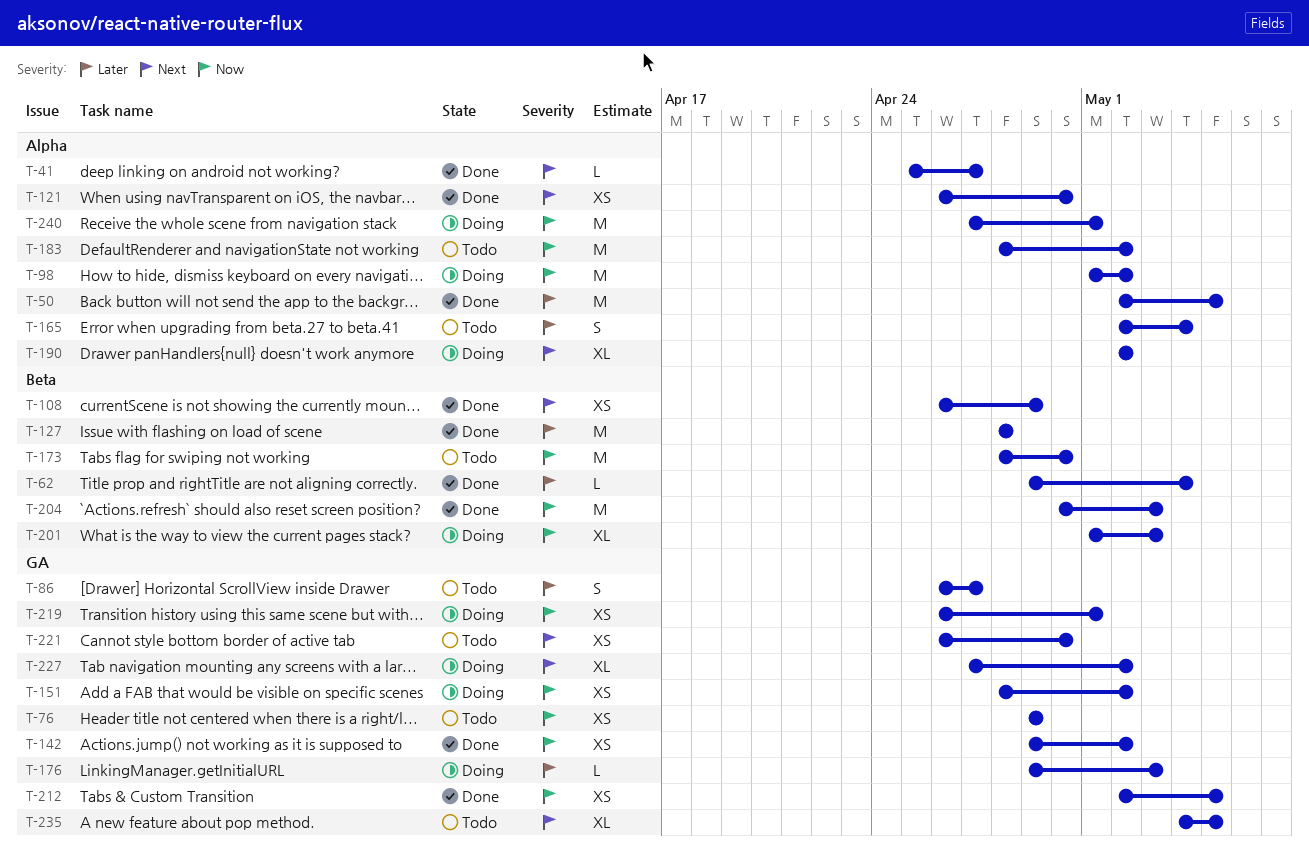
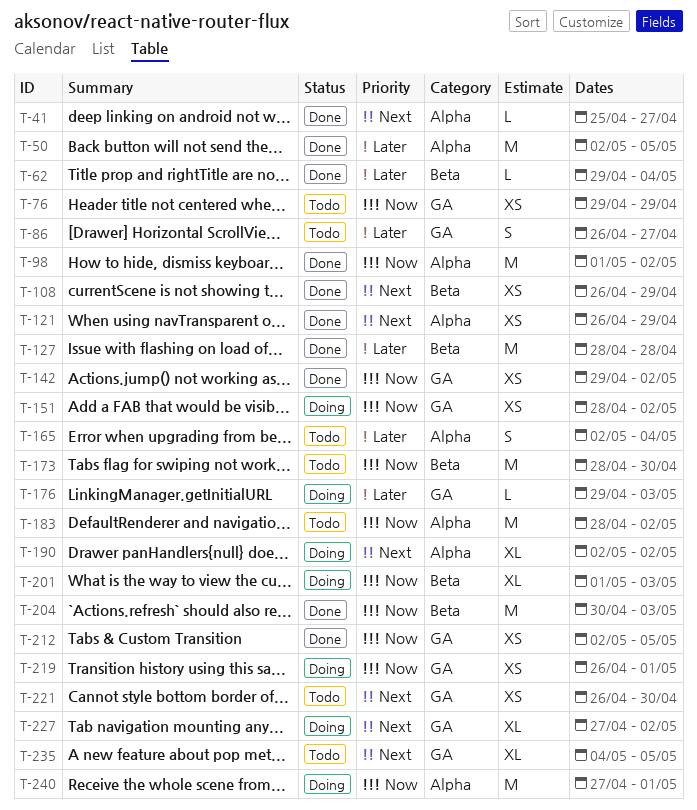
T-98, status: Doing -> Done
T-121, due: Apr 30 -> Apr 29

